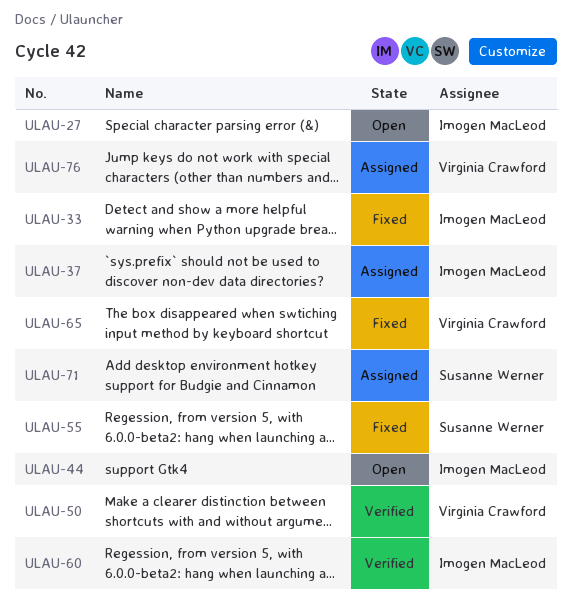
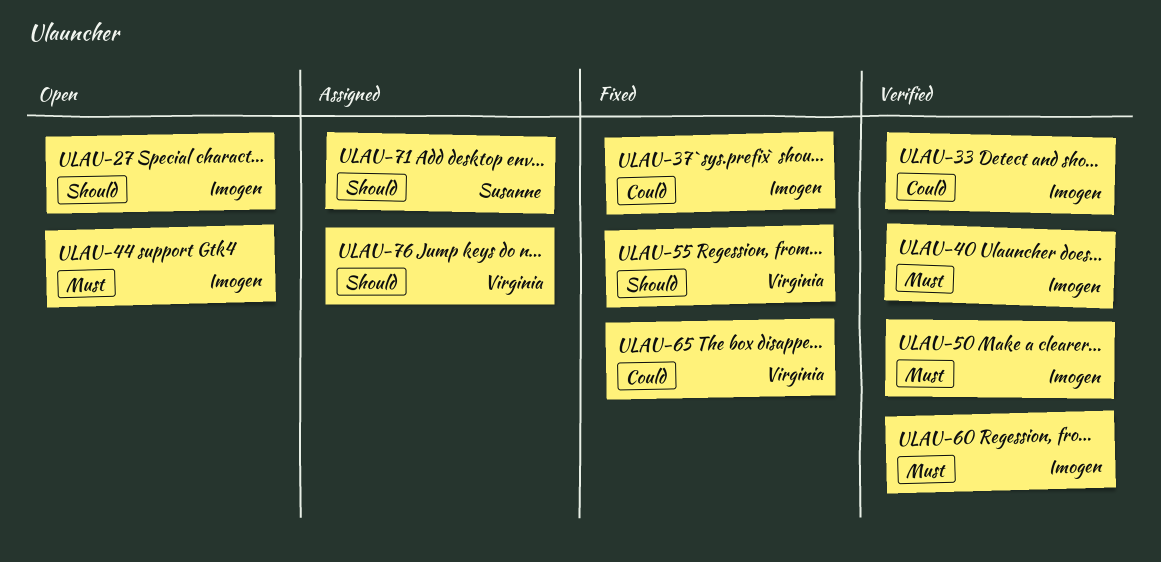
ULAU-33, status: Fixed -> Verified
ULAU-37, status: Assigned -> Fixed
ULAU-40: none -> present
ULAU-50, owner: Virginia Crawford -> Imogen MacLeod
ULAU-55, owner: Susanne Werner -> Virginia Crawford

